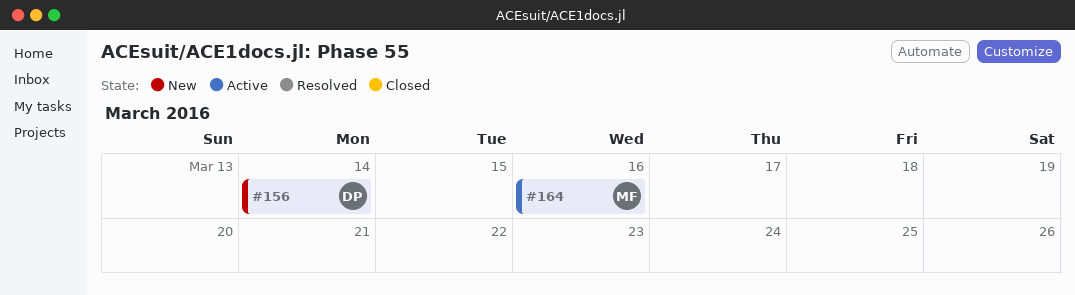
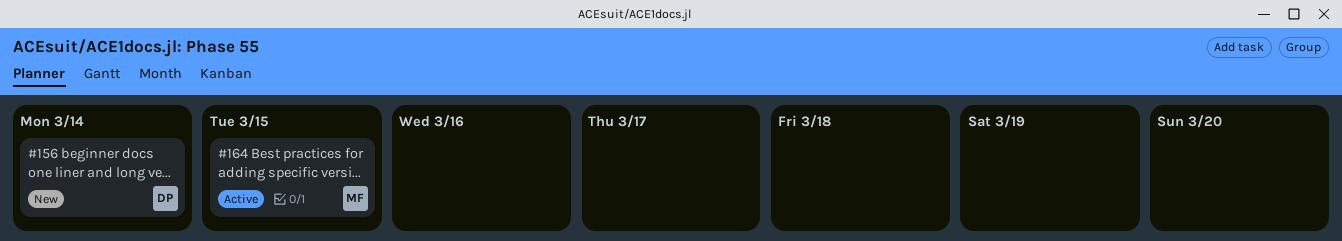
#164, due: Mar 16 -> Mar 15

